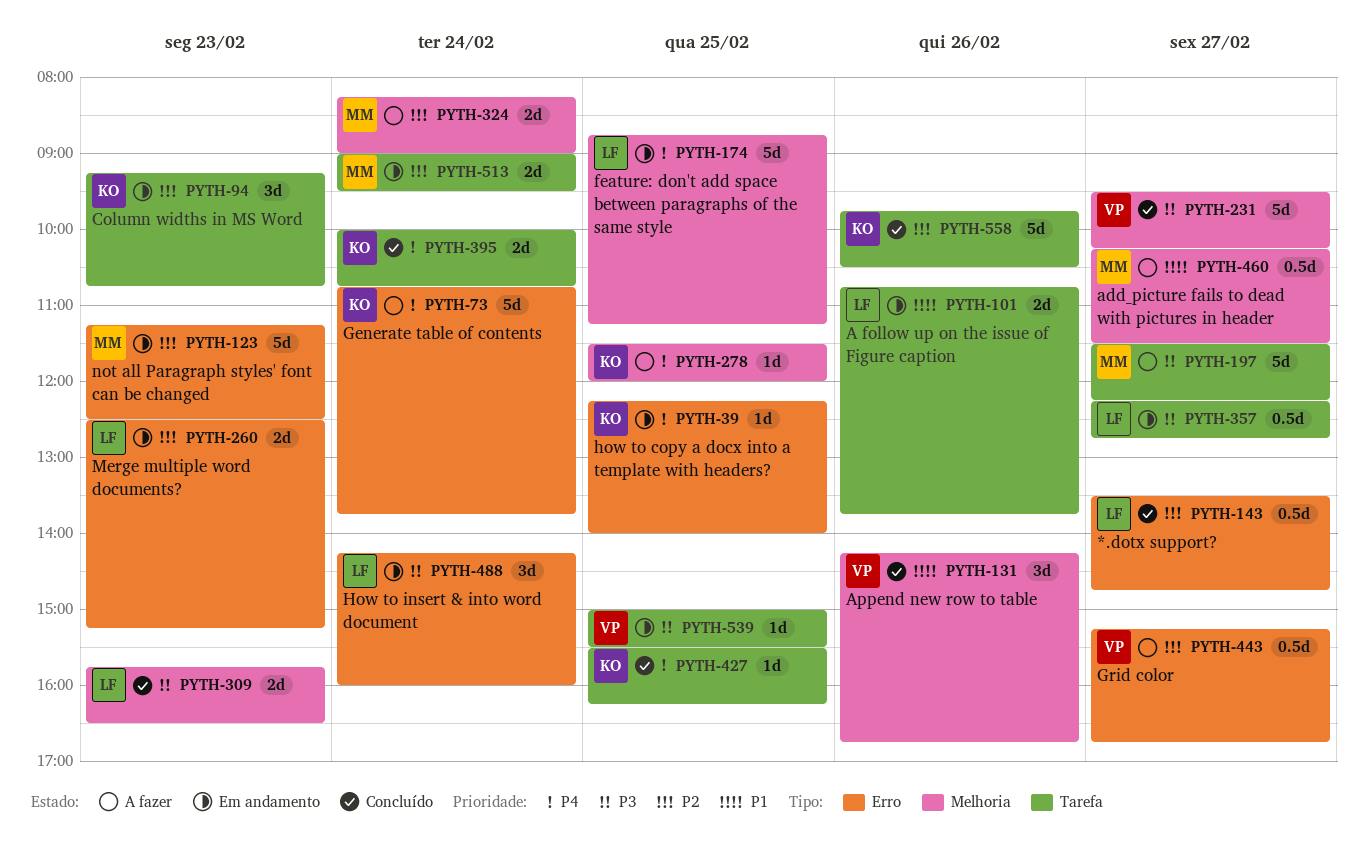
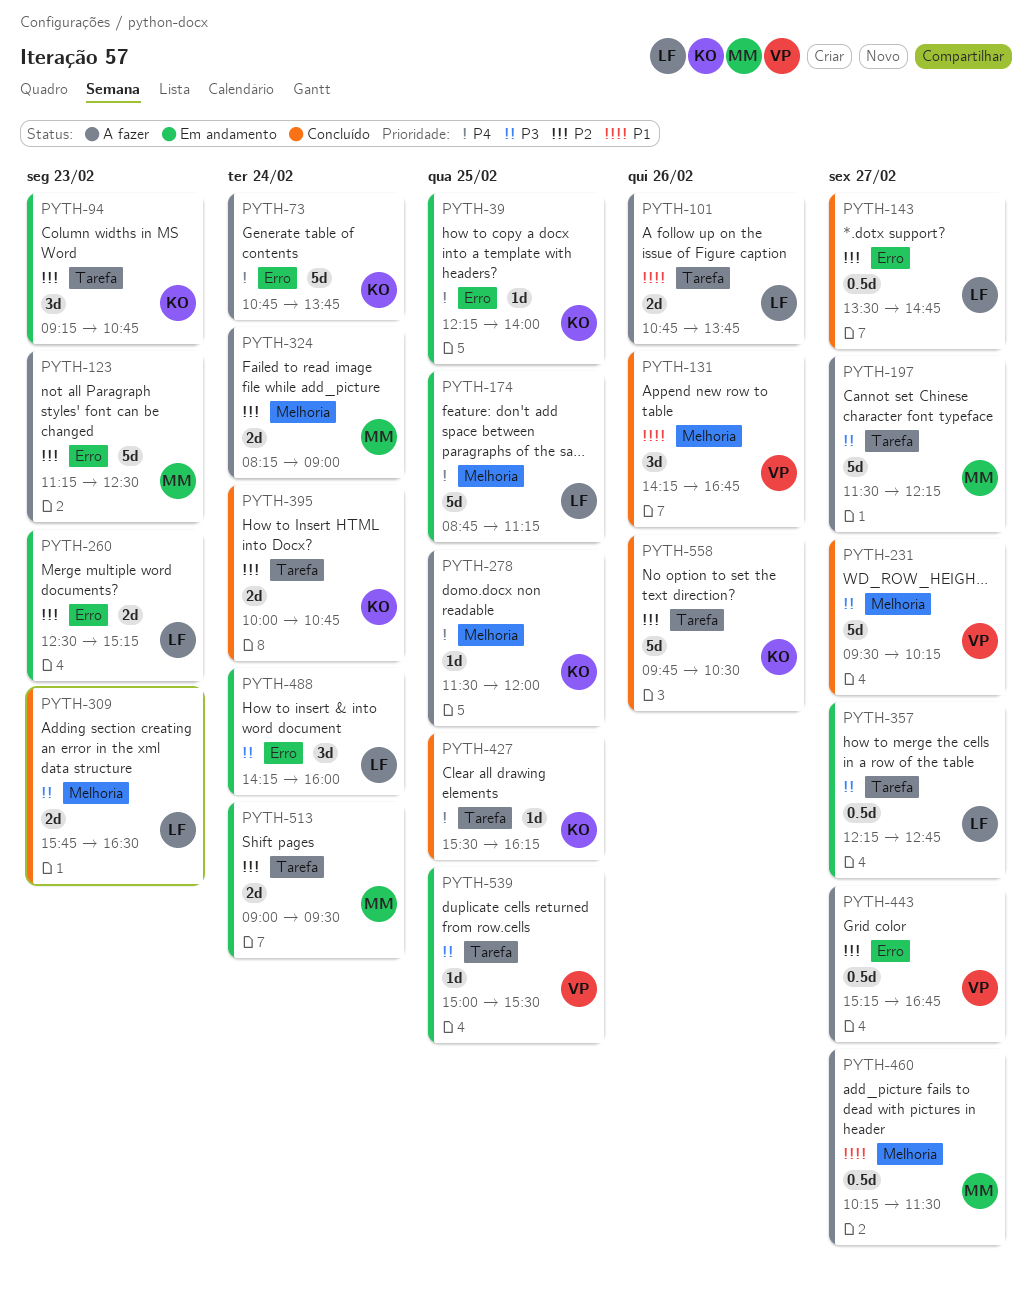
PYTH-101, status: Em andamento -> A fazer
PYTH-123, status: Em andamento -> A fazer
PYTH-395, priority: P4 -> P2

